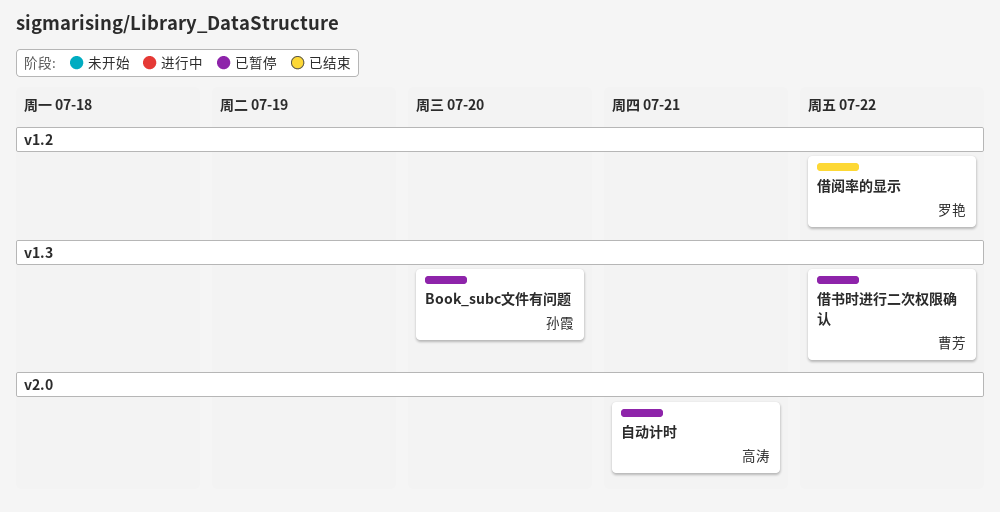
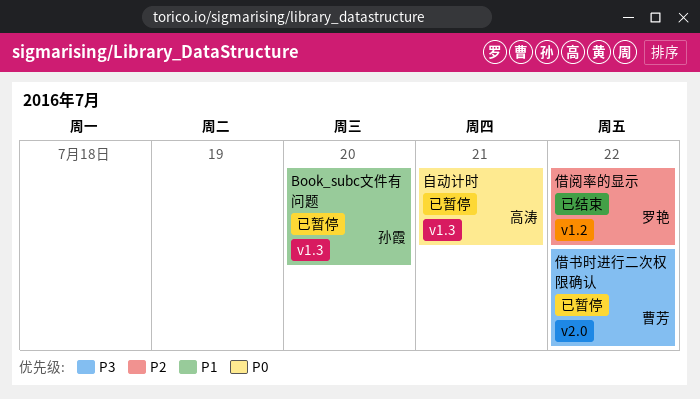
借书时进行二次权限确认, label: v1.3 -> v2.0
自动计时, label: v2.0 -> v1.3

